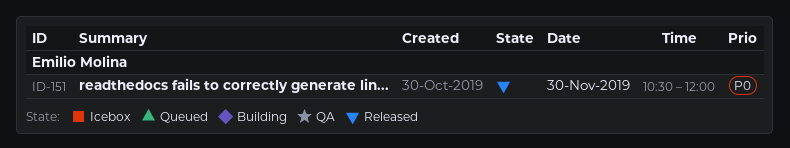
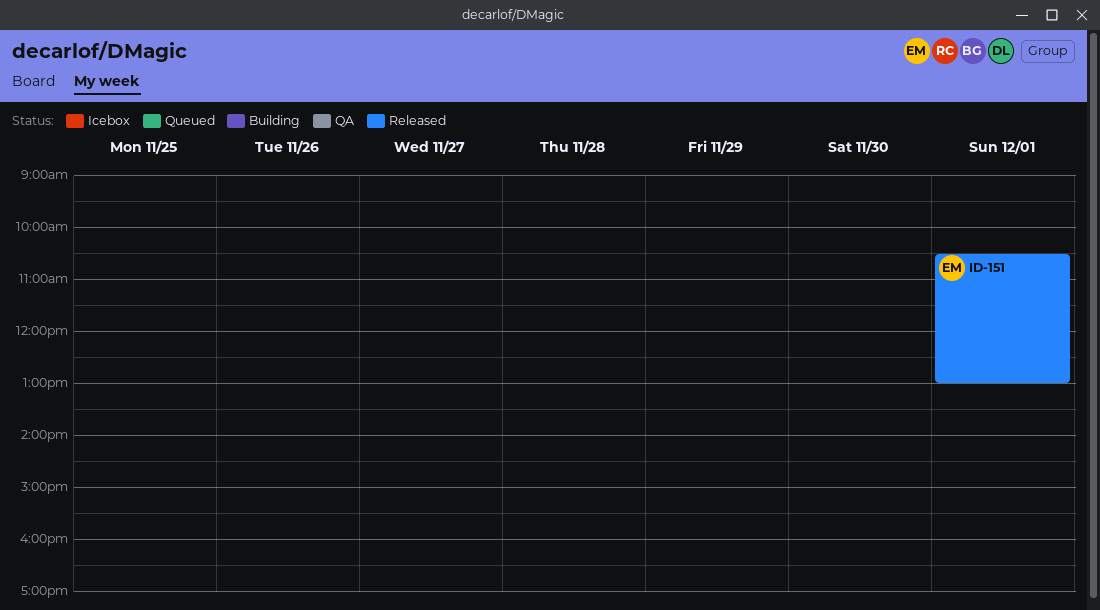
ID-151, day: Nov 30 -> Dec 1
ID-151, ends: 12:00 -> 13:00

